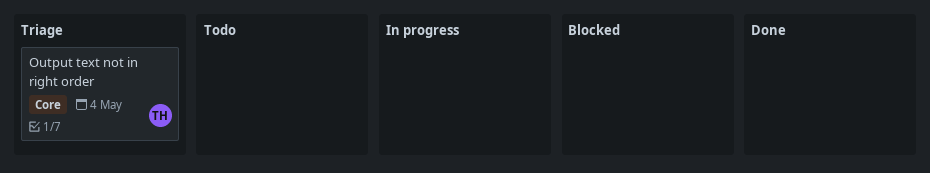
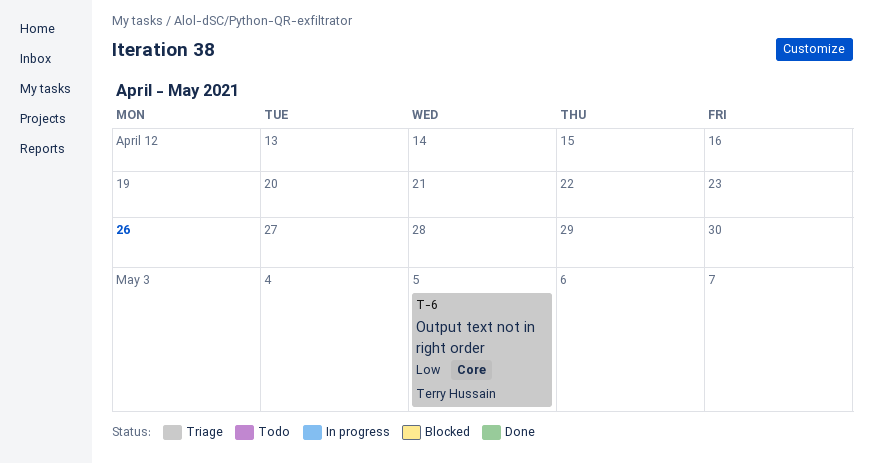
Output text not in right order, due: May 4 -> May 5

